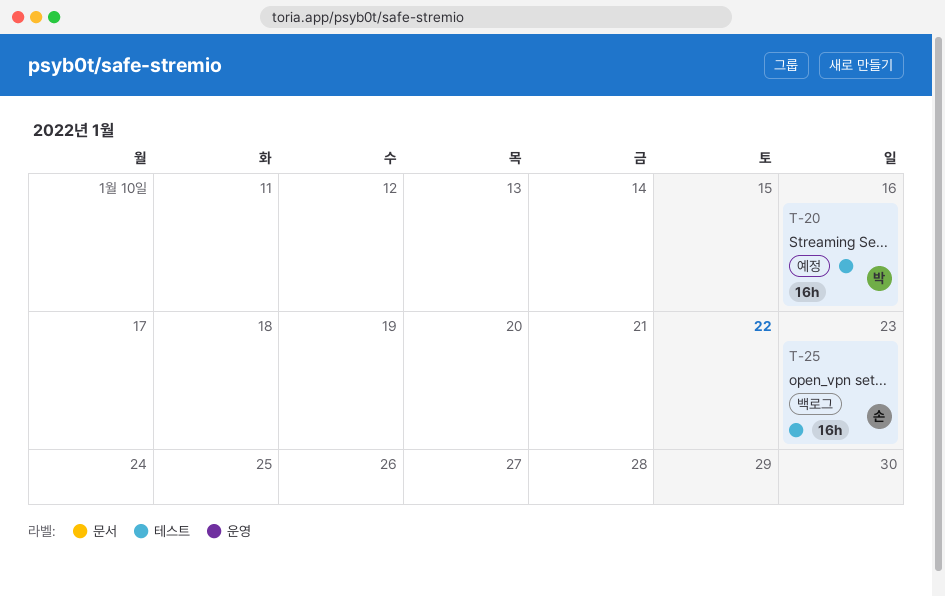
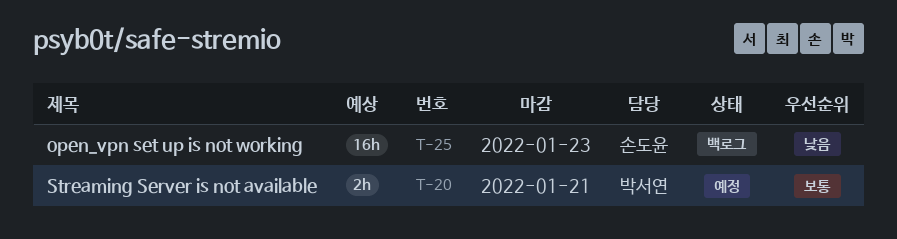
T-20, estimate: 16h -> 2h
T-20, due: Jan 16 -> Jan 21

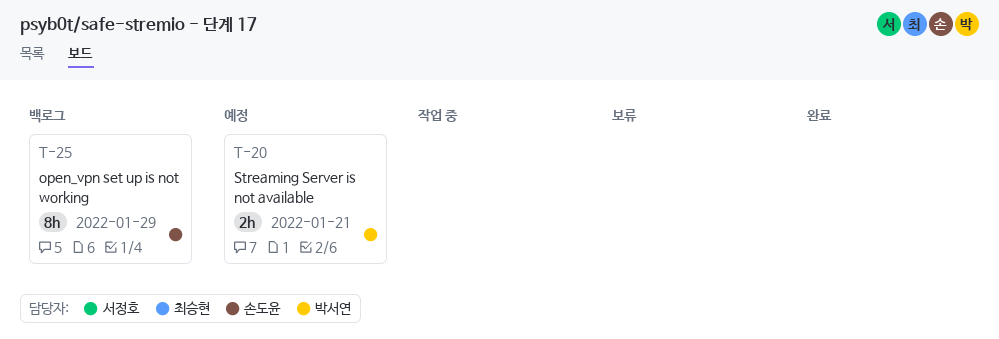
T-25, estimate: 16h -> 8h
T-25, due: Jan 23 -> Jan 29

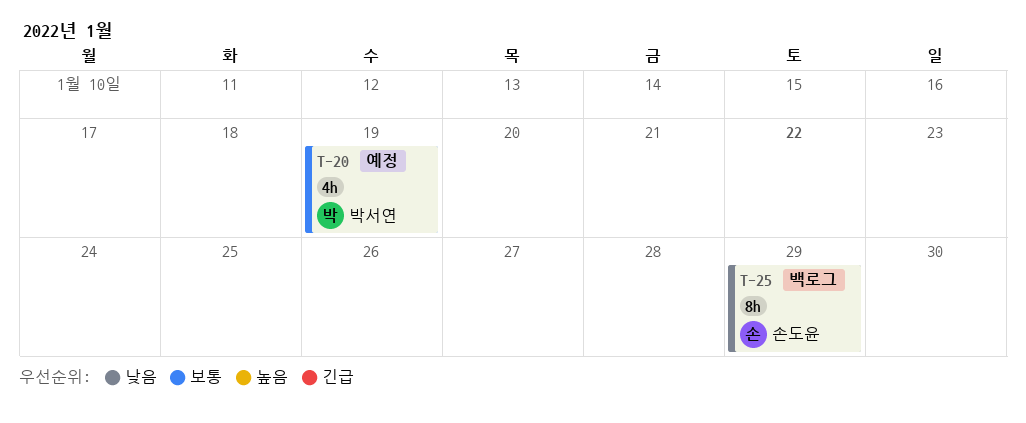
T-20, estimate: 2h -> 4h
T-20, due: Jan 21 -> Jan 19

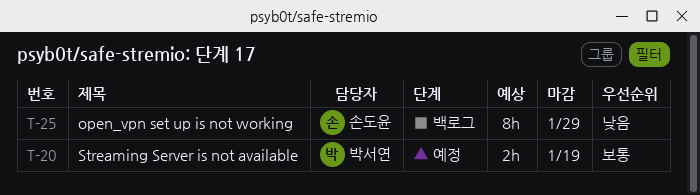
T-20, estimate: 4h -> 2h

